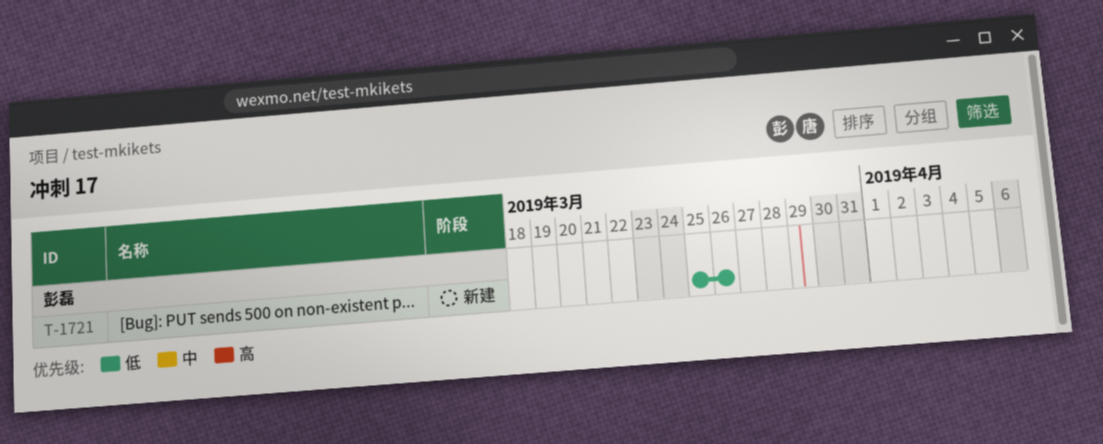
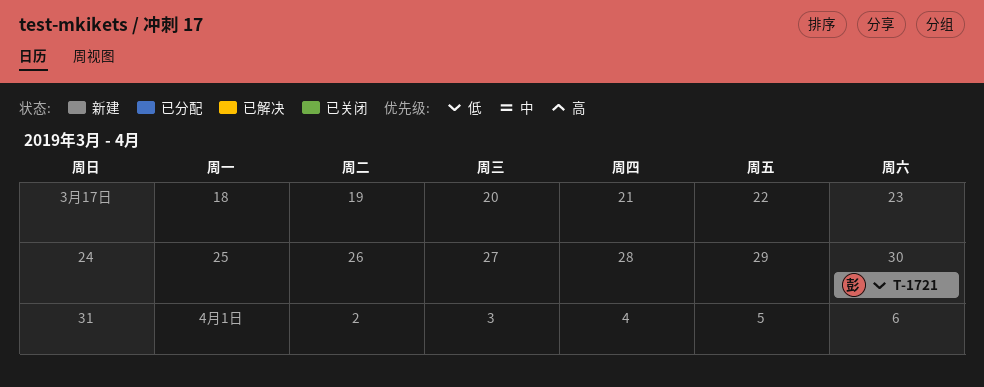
T-1721, start: Mar 25 -> Mar 30
T-1721, due: Mar 26 -> Mar 30

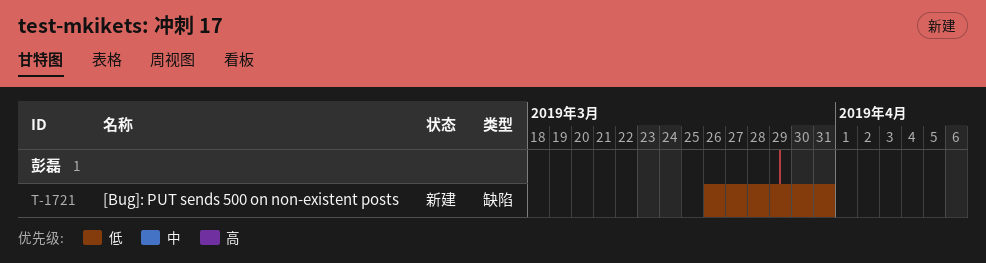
T-1721, start: Mar 30 -> Mar 26
T-1721, due: Mar 30 -> Mar 31

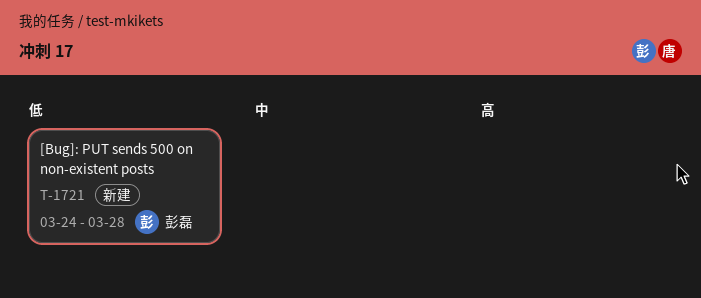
T-1721, start: Mar 26 -> Mar 24
T-1721, due: Mar 31 -> Mar 28

